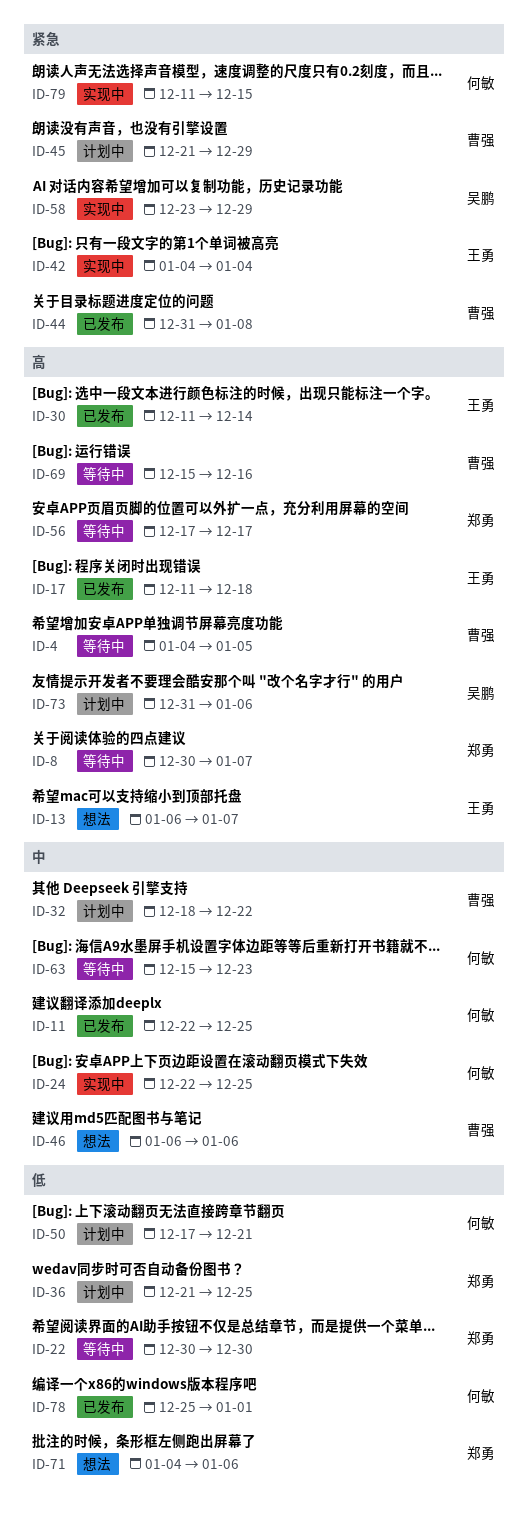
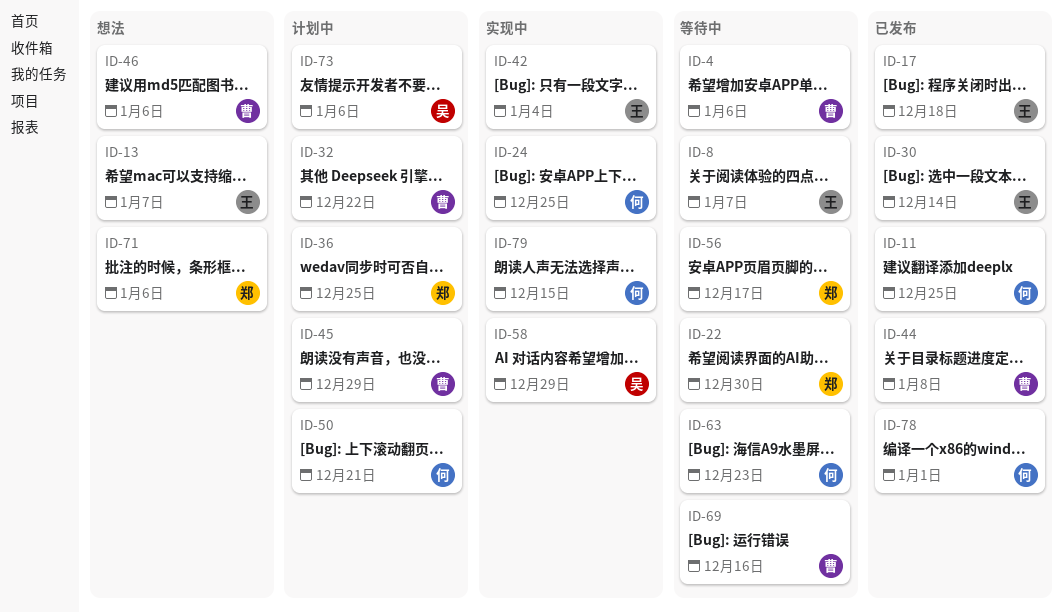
ID-4, due: Jan 5 -> Jan 6
ID-8, owner: 郑勇 -> 王勇

